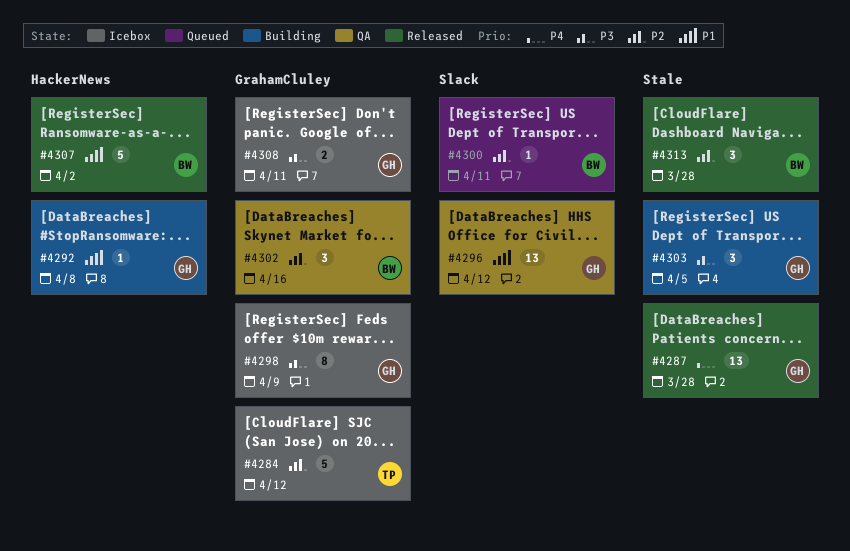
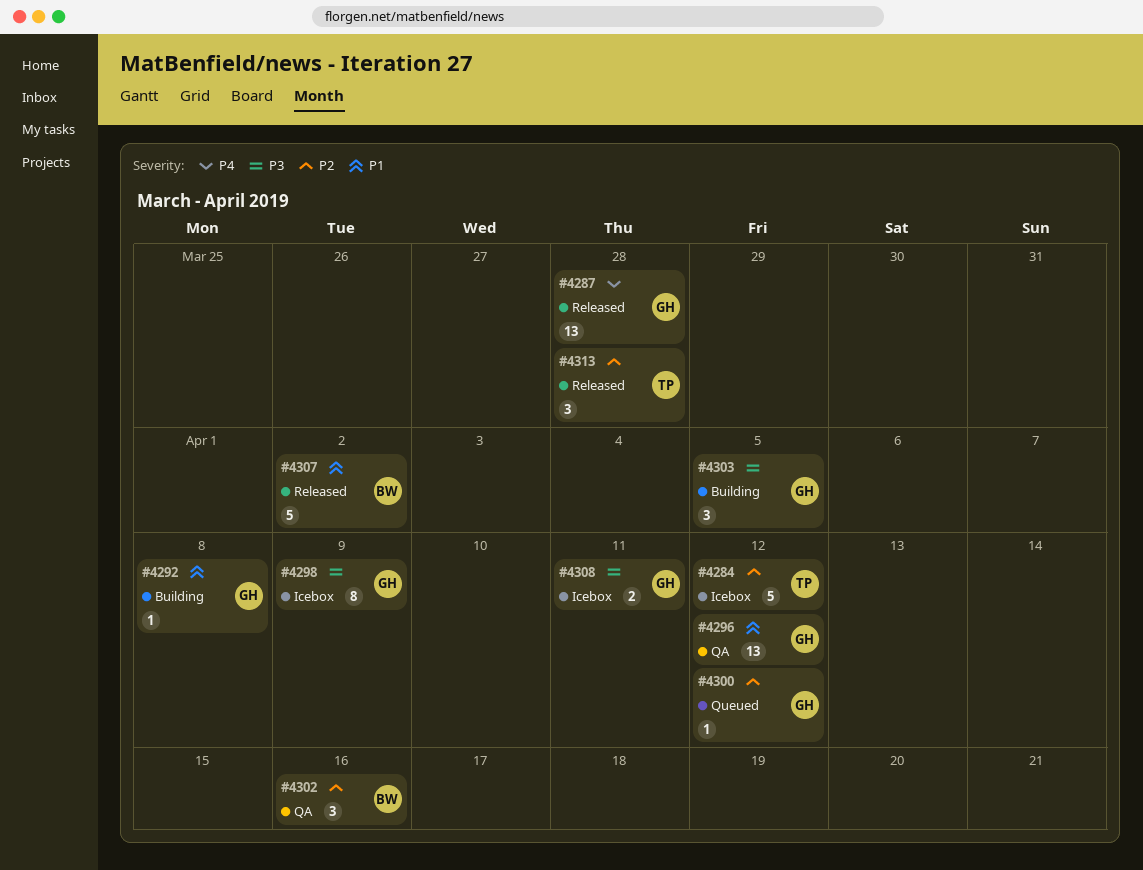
#4300, owner: BW -> GH
#4300, due: Apr 11 -> Apr 12
#4313, owner: BW -> TP

